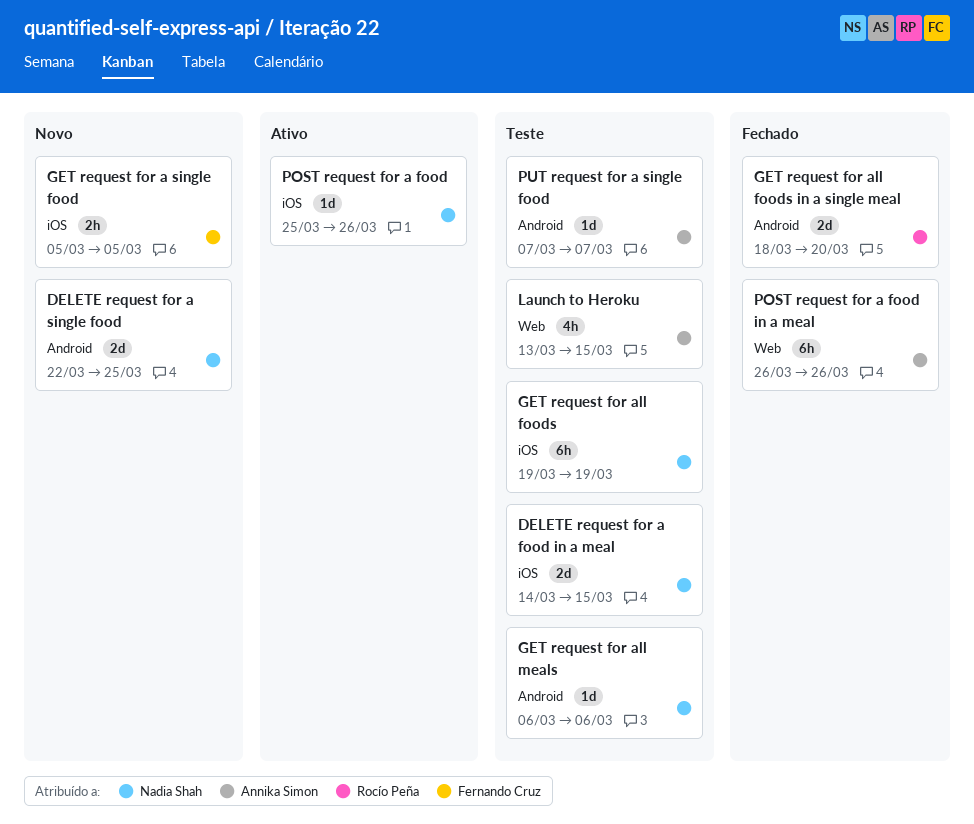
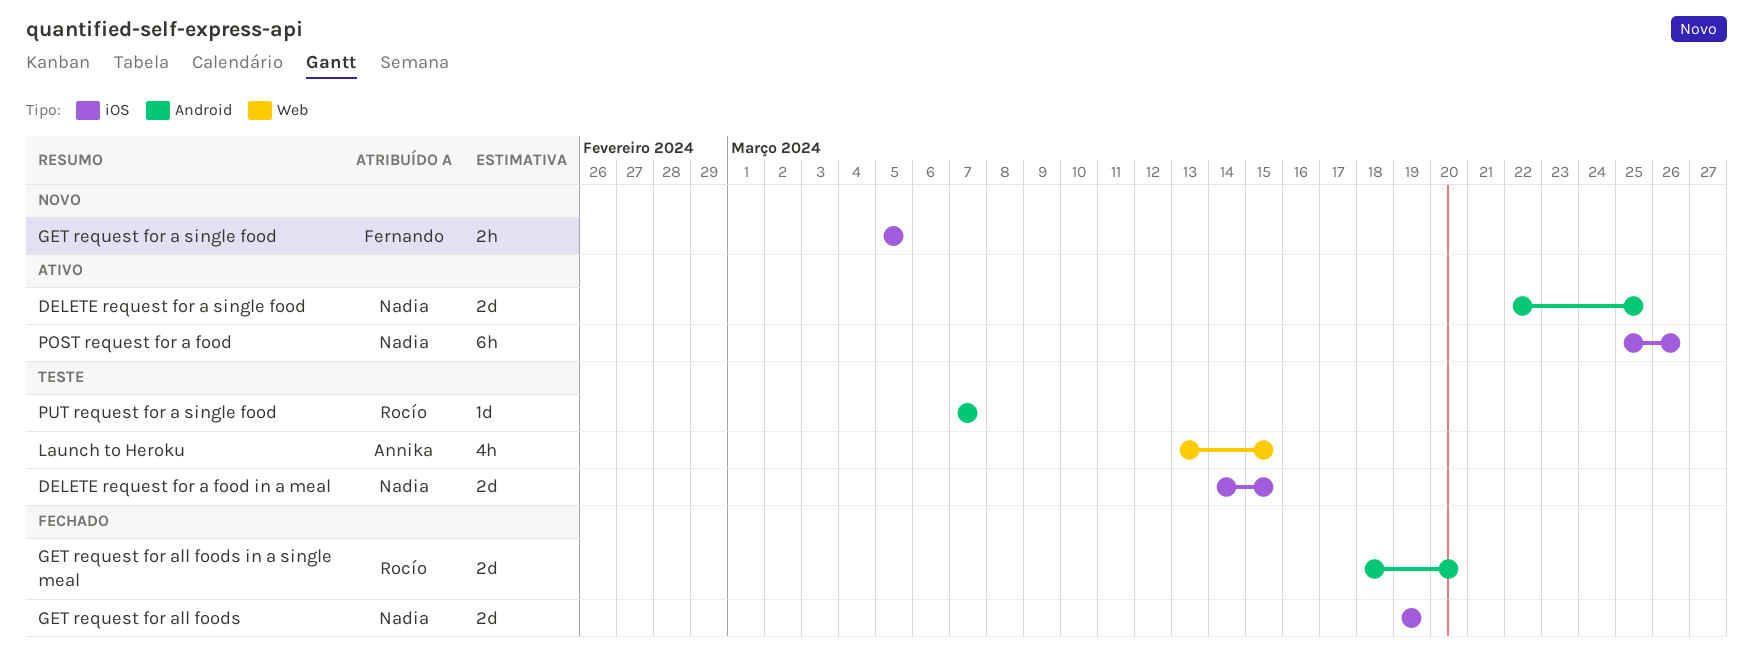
DELETE request for a single food, status: Novo -> Ativo
GET request for all foods, status: Teste -> Fechado
GET request for all foods, estimate: 6h -> 2d
GET request for all meals: present -> none
POST request for a food, estimate: 1d -> 6h
POST request for a food in a meal: present -> none
PUT request for a single food, owner: Annika Simon -> Rocío Peña

